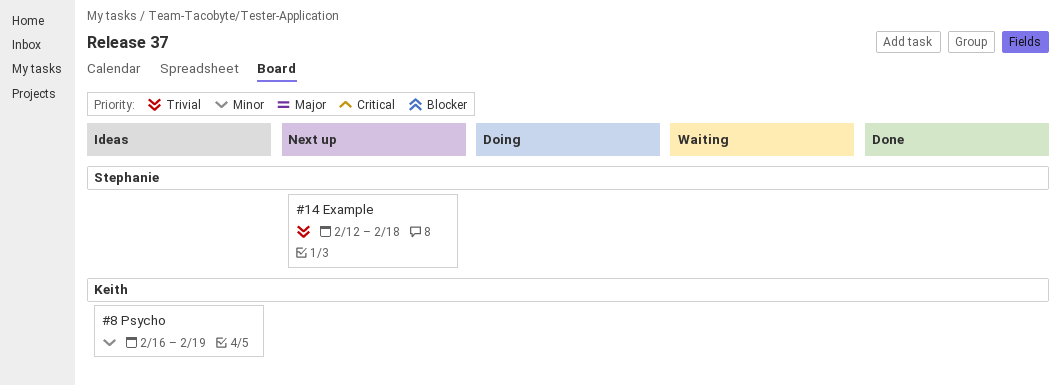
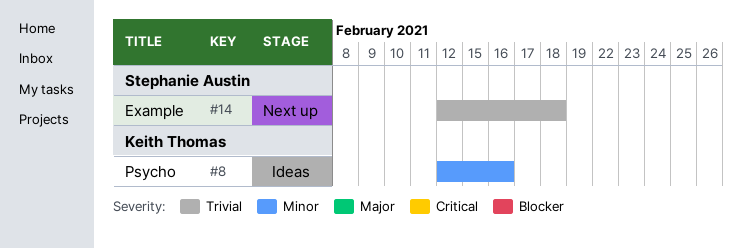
#8, start: Feb 16 -> Feb 12
#8, due: Feb 19 -> Feb 16

